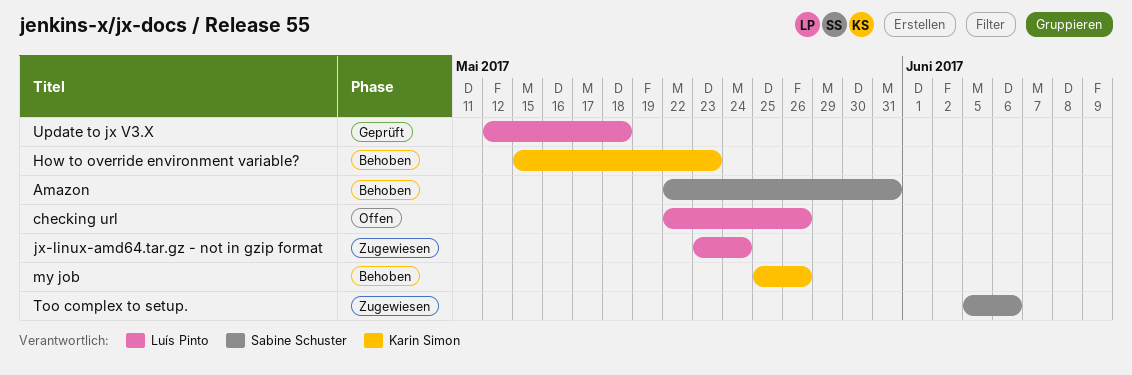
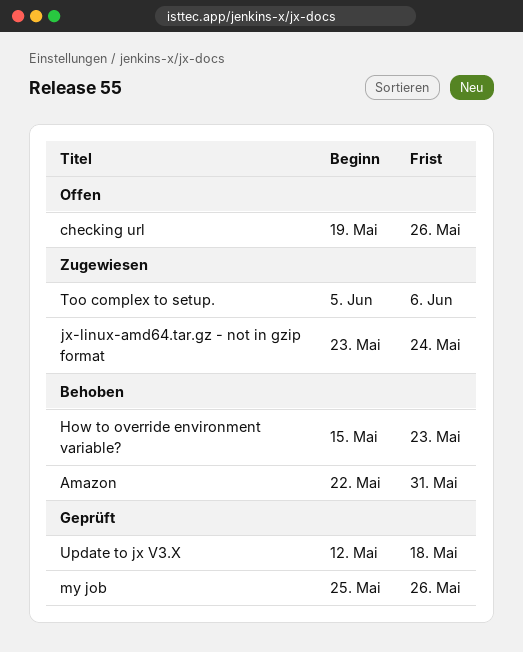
checking url, start: May 22 -> May 19
my job, status: Behoben -> Geprüft

